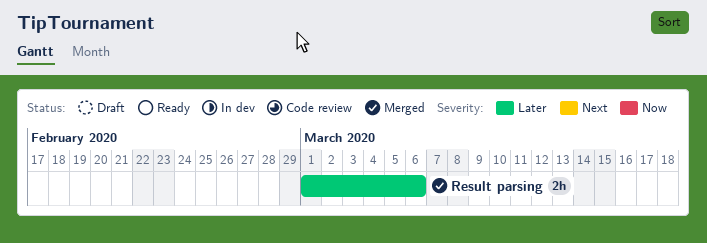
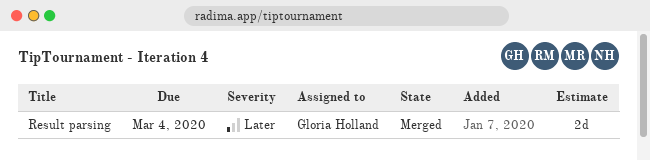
Result parsing, estimate: 2h -> 2d
Result parsing, due: Mar 6 -> Mar 4

